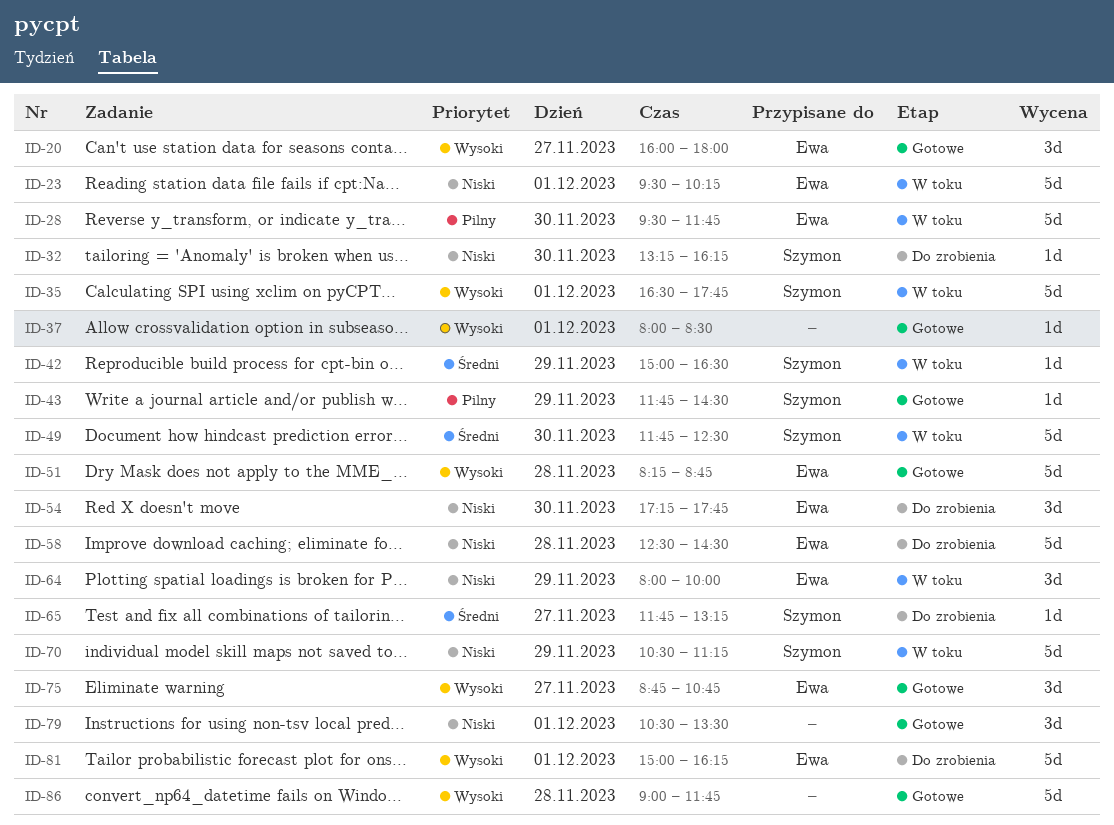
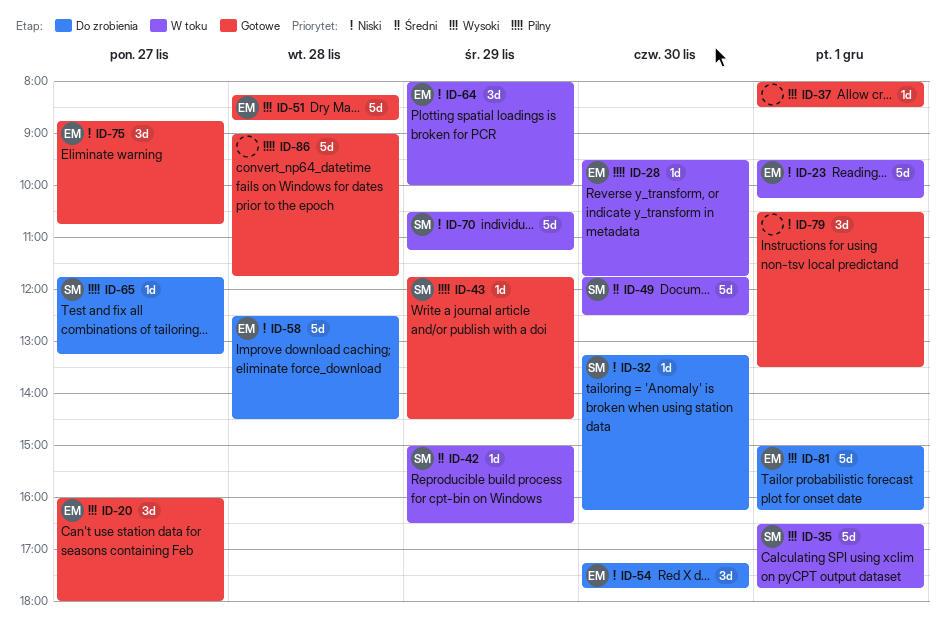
ID-28, estimate: 5d -> 1d
ID-65, priority: Średni -> Pilny
ID-75, priority: Wysoki -> Niski
ID-86, priority: Wysoki -> Pilny

